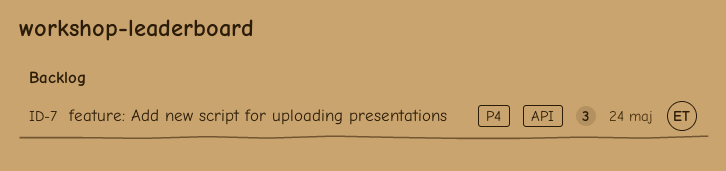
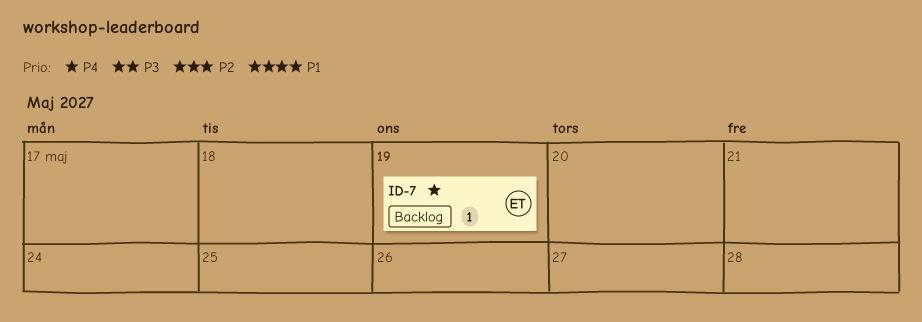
ID-7, estimate: 3 -> 1
ID-7, due: May 24 -> May 19

